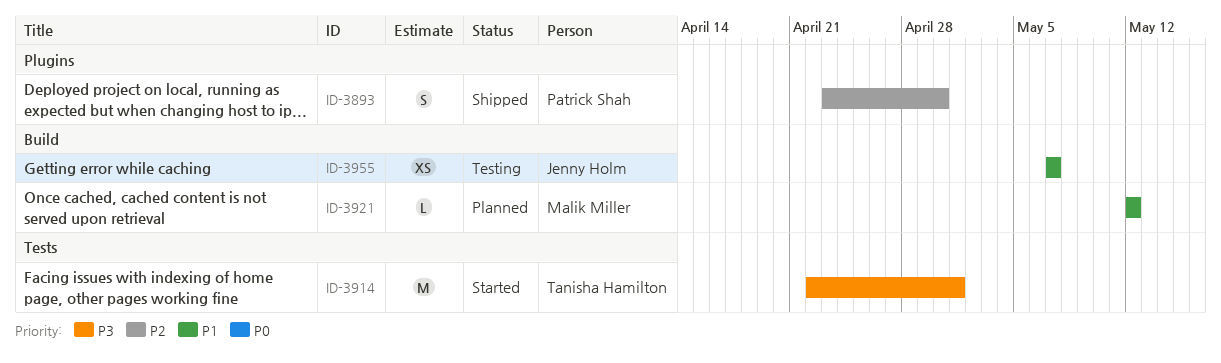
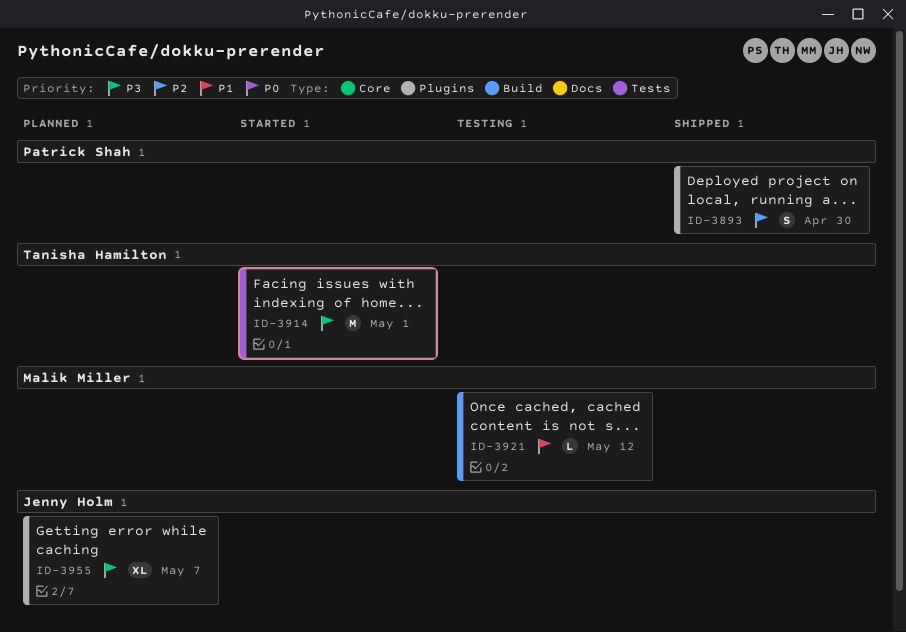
ID-3921, status: Planned -> Testing
ID-3955, status: Testing -> Planned
ID-3955, priority: P1 -> P3
ID-3955, label: Build -> Plugins
ID-3955, estimate: XS -> XL

